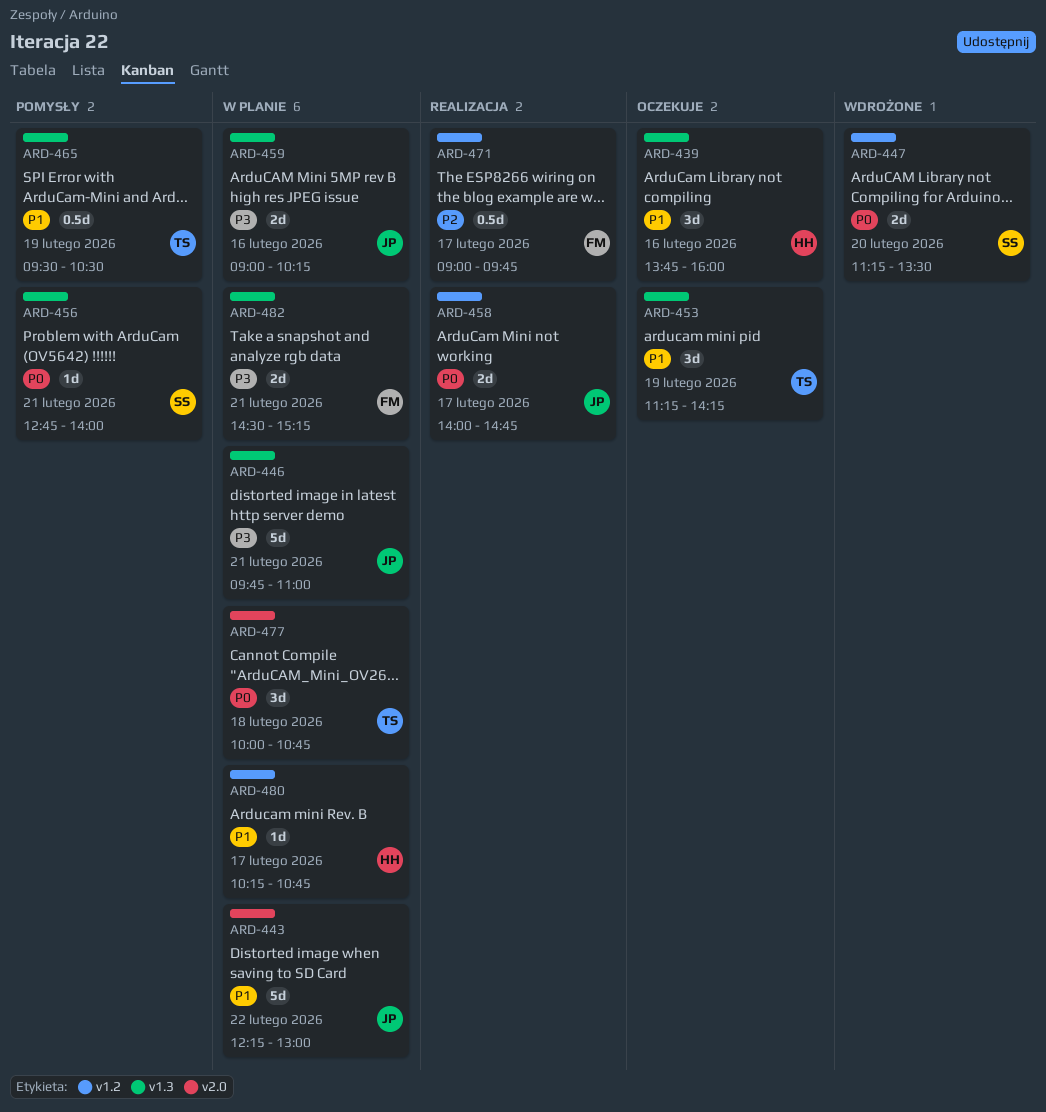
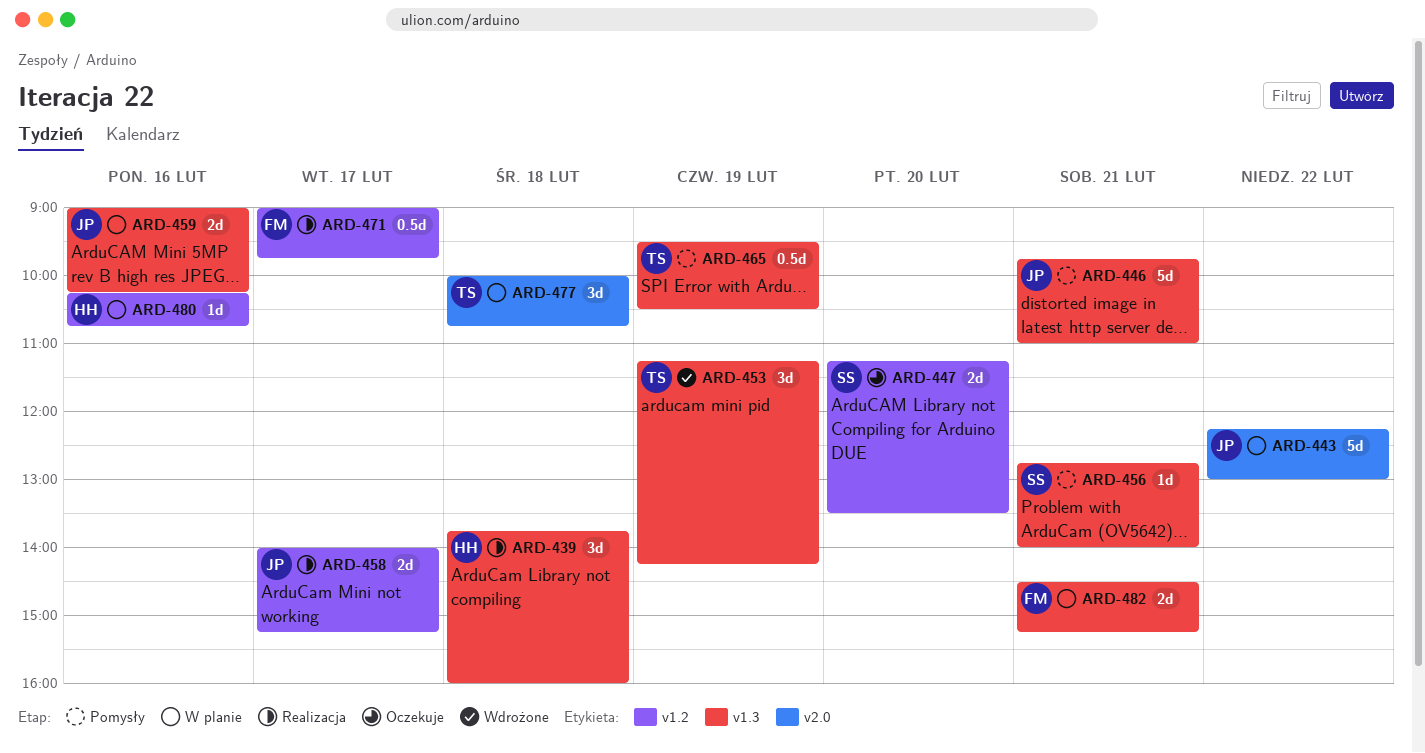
ARD-439, status: Oczekuje -> Realizacja
ARD-439, day: Feb 16 -> Feb 18
ARD-446, status: W planie -> Pomysły
ARD-447, status: Wdrożone -> Oczekuje
ARD-453, status: Oczekuje -> Wdrożone
ARD-458, ends: 14:45 -> 15:15
ARD-480, day: Feb 17 -> Feb 16

